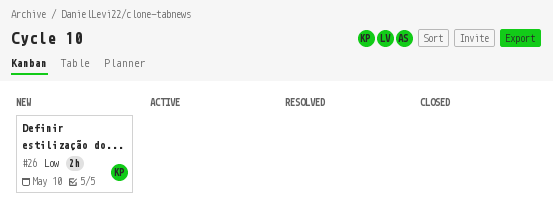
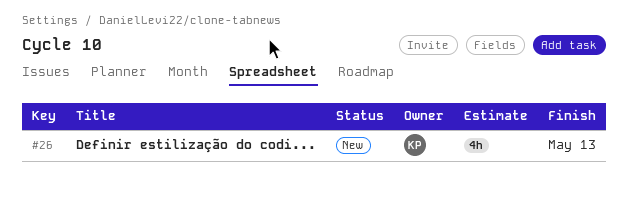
#26, estimate: 2h -> 4h
#26, due: May 10 -> May 13

